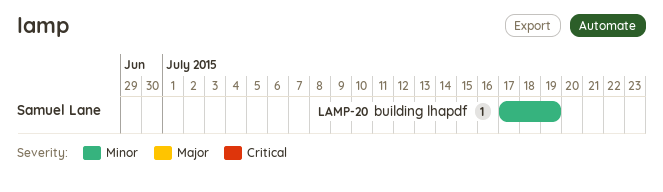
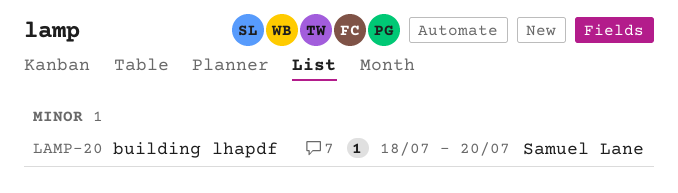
LAMP-20, start: Jul 17 -> Jul 18
LAMP-20, due: Jul 19 -> Jul 20

